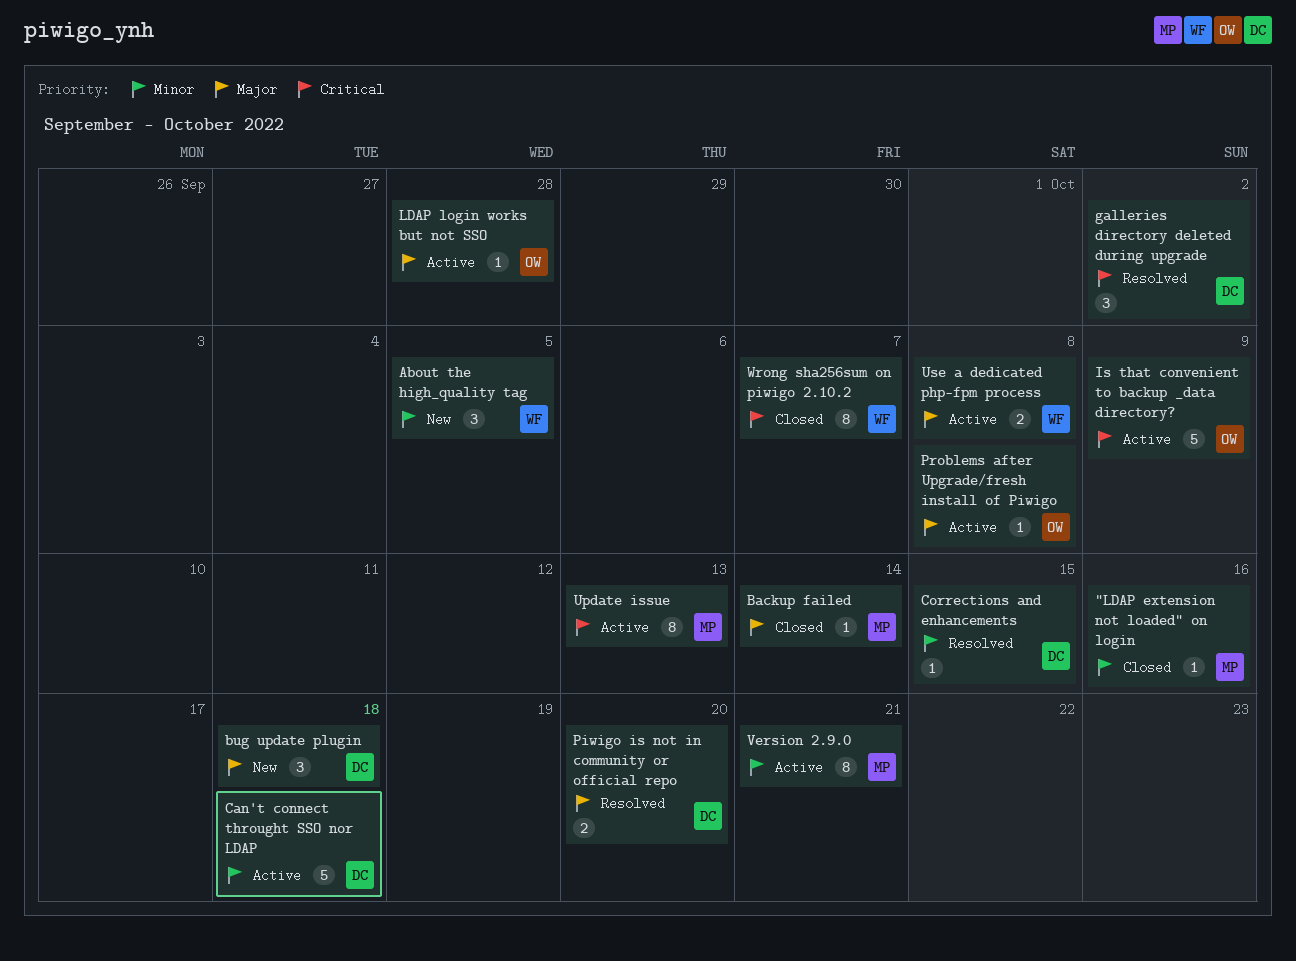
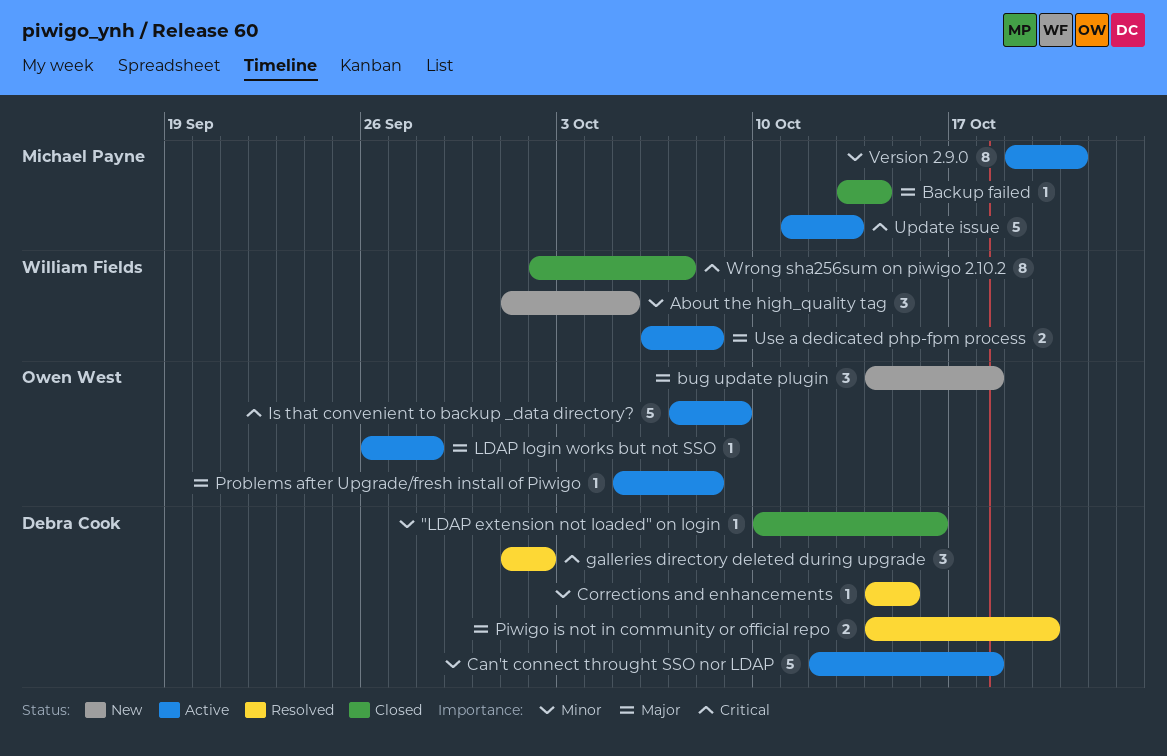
"LDAP extension not loaded" on login, owner: Michael Payne -> Debra Cook
bug update plugin, owner: Debra Cook -> Owen West
Update issue, estimate: 8 -> 5

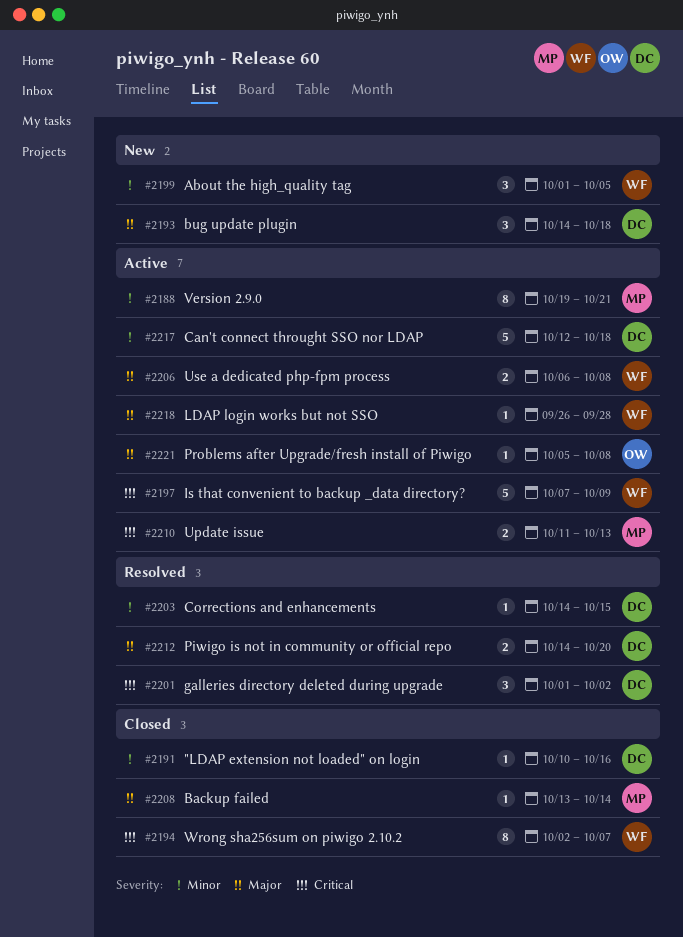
bug update plugin, owner: Owen West -> Debra Cook
Is that convenient to backup _data directory?, owner: Owen West -> William Fields
LDAP login works but not SSO, owner: Owen West -> William Fields
Update issue, estimate: 5 -> 2

